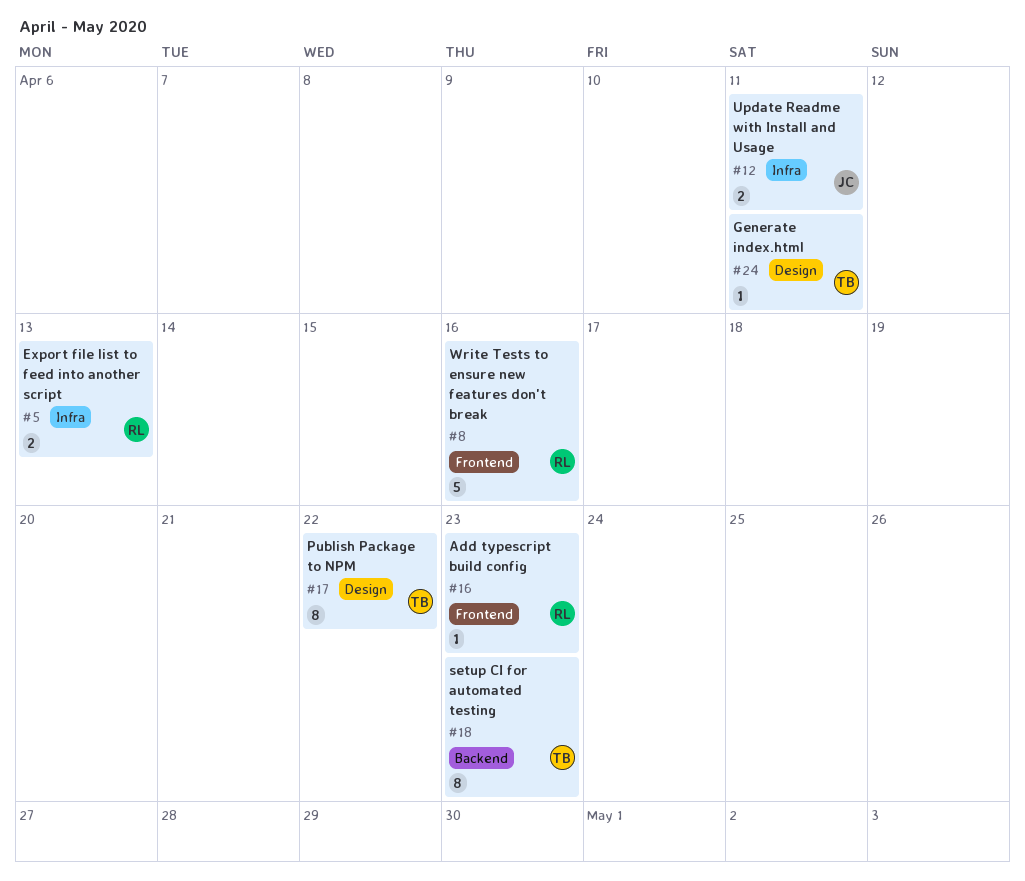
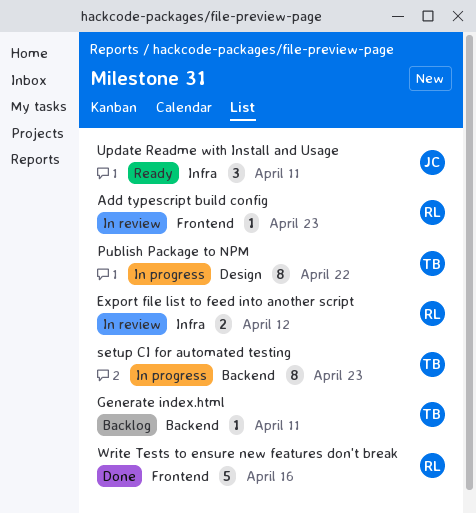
Export file list to feed into another script, due: Apr 13 -> Apr 12
Generate index.html, label: Design -> Backend
Update Readme with Install and Usage, estimate: 2 -> 3

